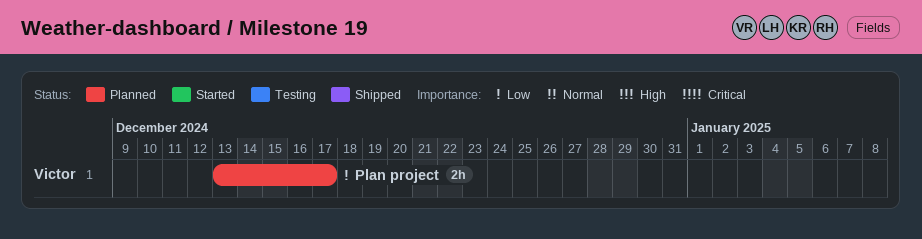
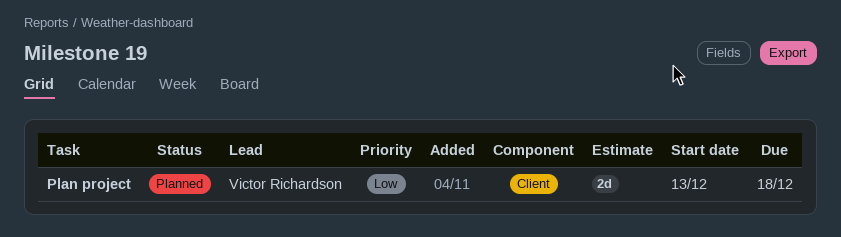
Plan project, estimate: 2h -> 2d
Plan project, due: Dec 17 -> Dec 18

